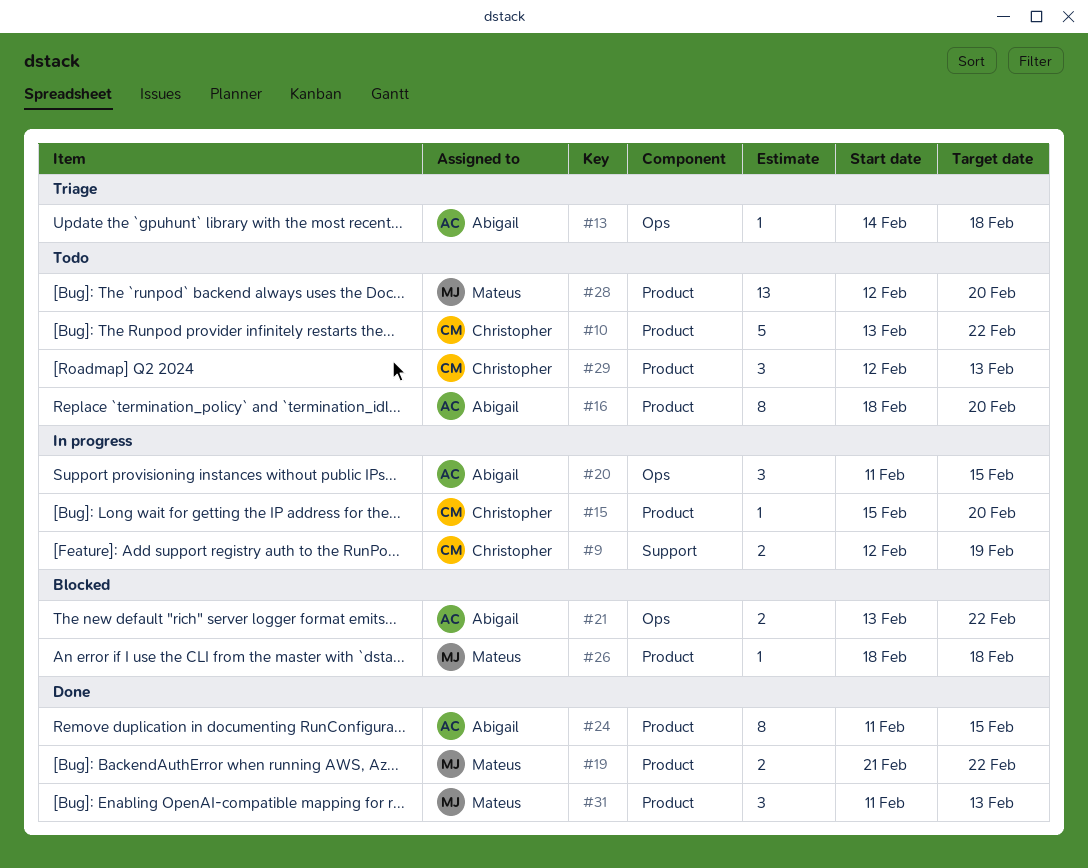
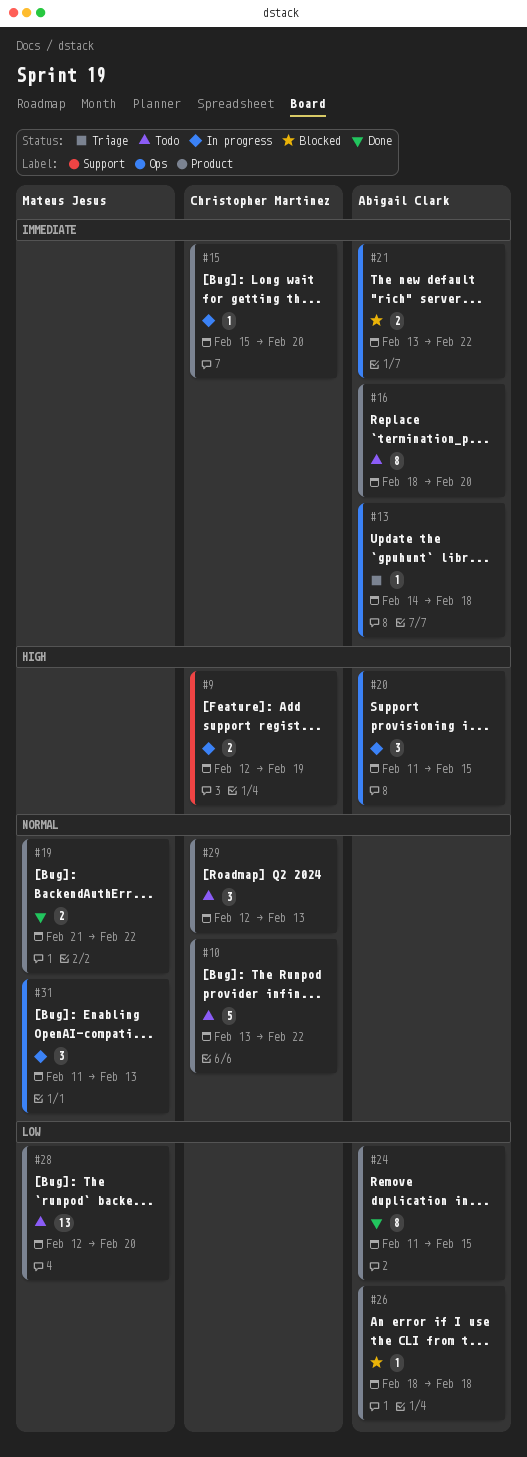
#26, owner: Mateus Jesus -> Abigail Clark
#31, status: Done -> In progress
#31, label: Product -> Ops

